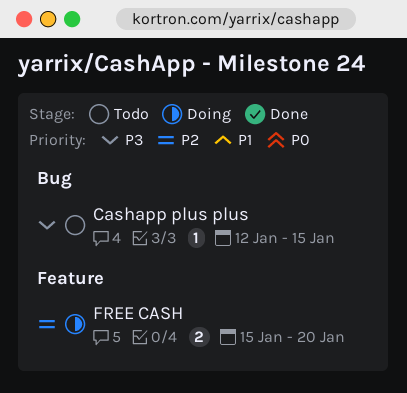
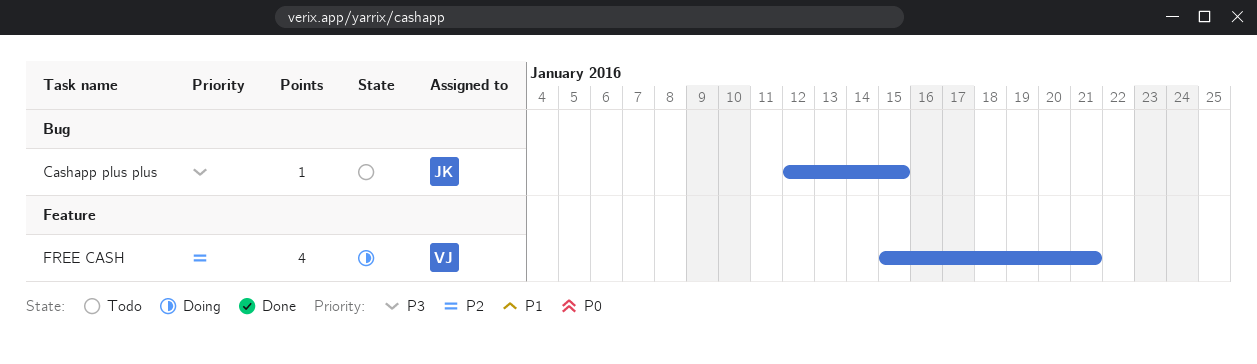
FREE CASH, estimate: 2 -> 4
FREE CASH, due: Jan 20 -> Jan 21

